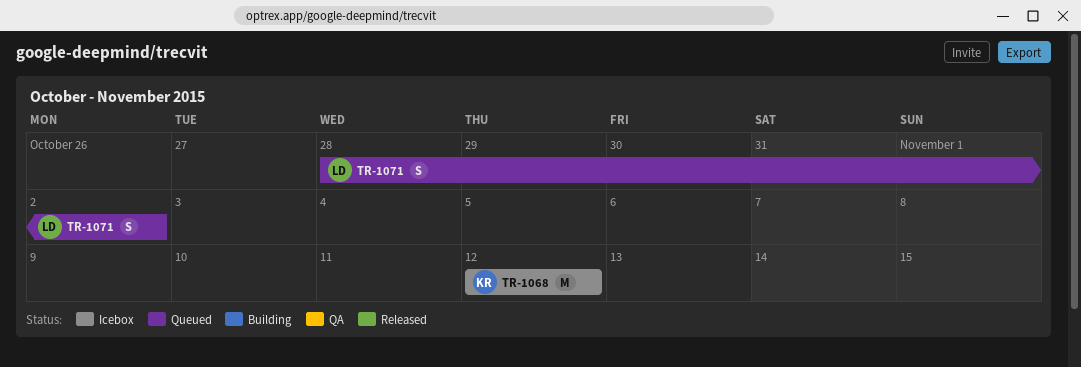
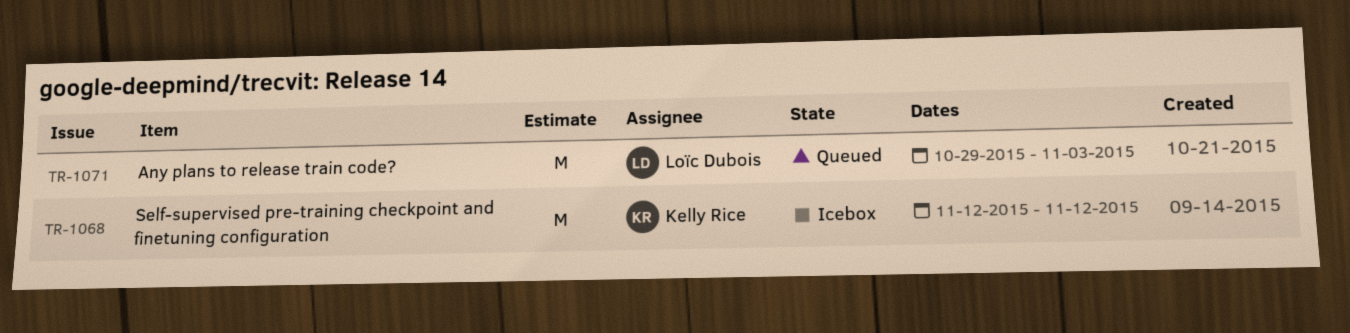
TR-1071, estimate: S -> M
TR-1071, start: Oct 28 -> Oct 29
TR-1071, due: Nov 2 -> Nov 3

